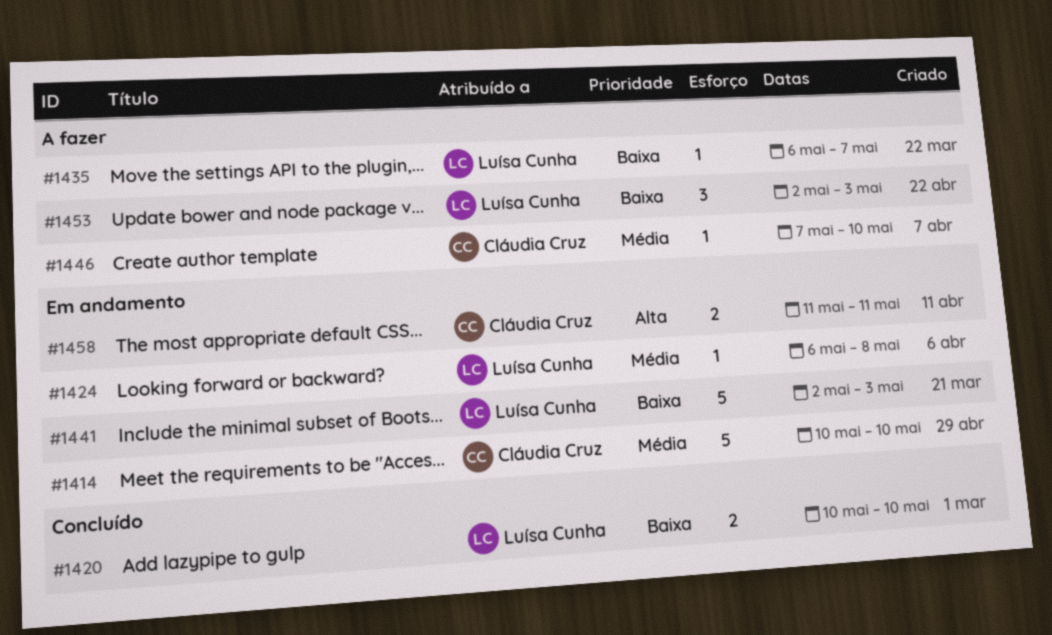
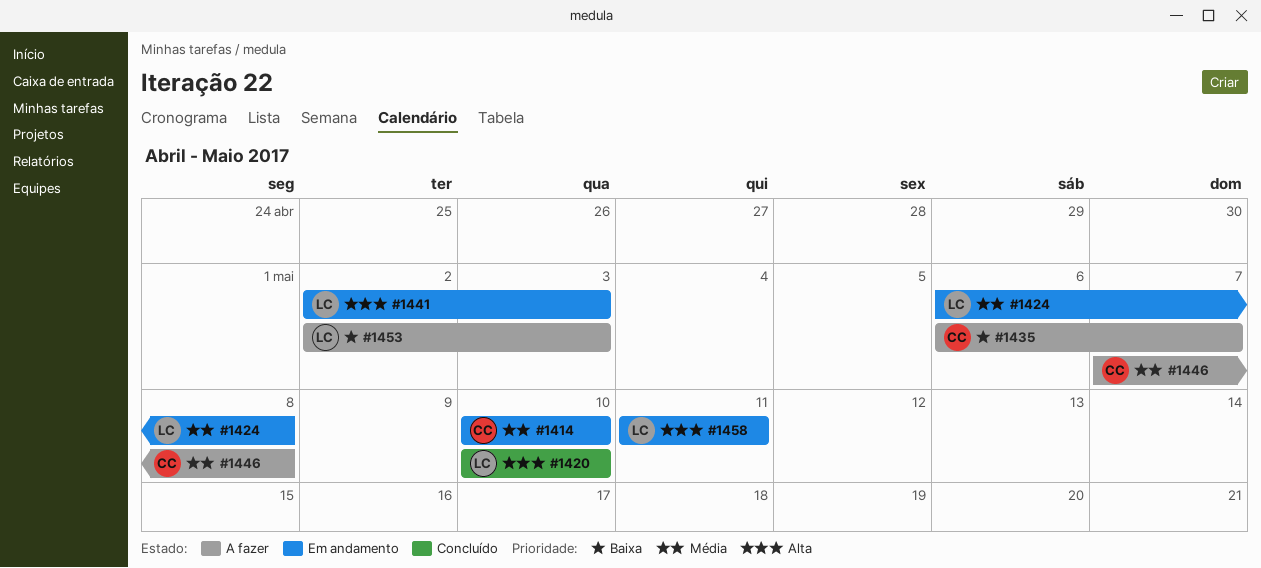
#1420, priority: Baixa -> Alta
#1435, owner: Luísa Cunha -> Cláudia Cruz
#1441, priority: Baixa -> Alta
#1446, due: May 10 -> May 8
#1458, owner: Cláudia Cruz -> Luísa Cunha

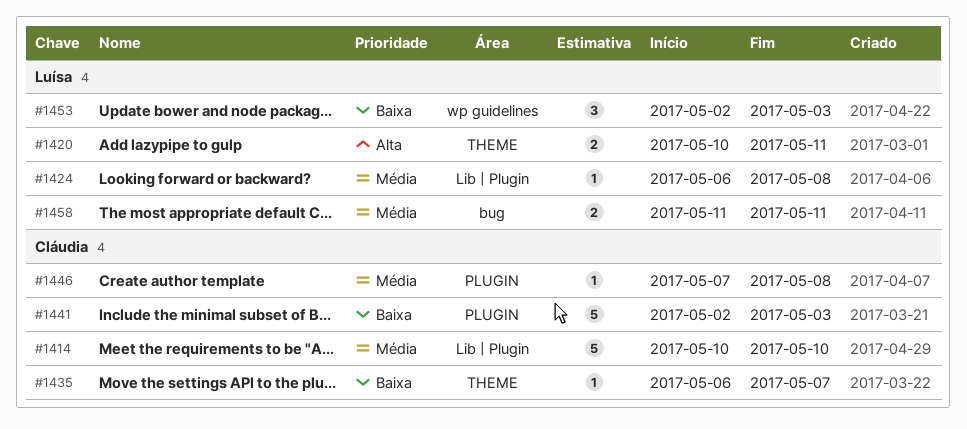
#1420, due: May 10 -> May 11
#1441, owner: Luísa -> Cláudia
#1441, priority: Alta -> Baixa
#1458, priority: Alta -> Média

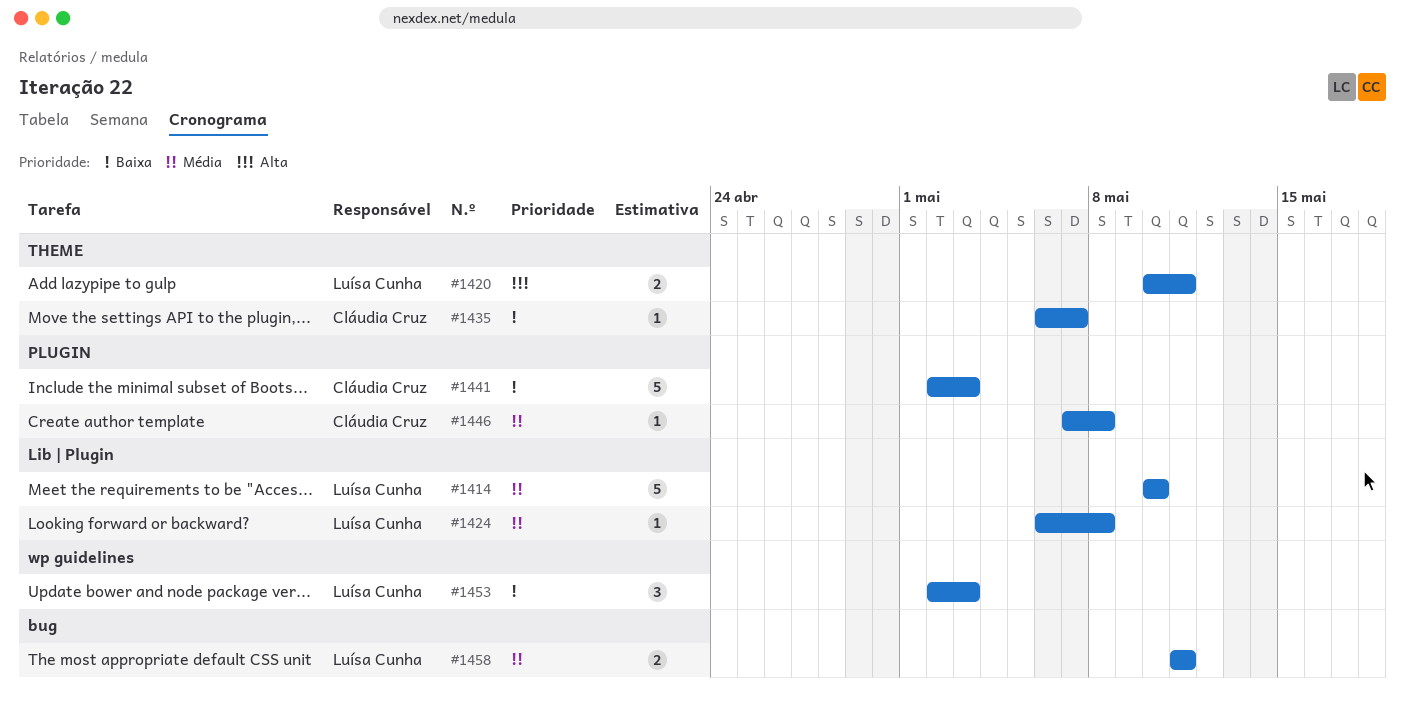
#1414, owner: Cláudia Cruz -> Luísa Cunha

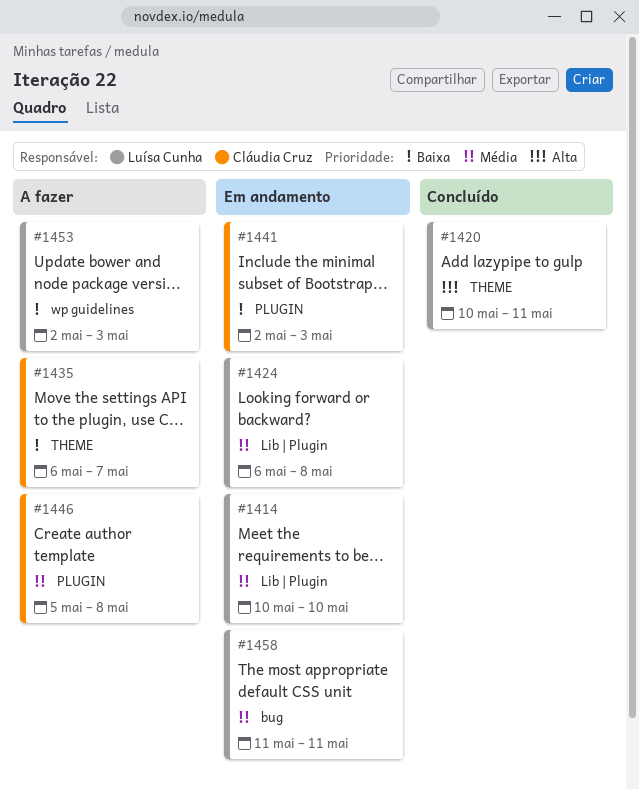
#1446, start: May 7 -> May 5

